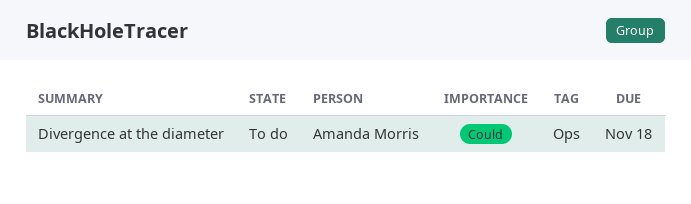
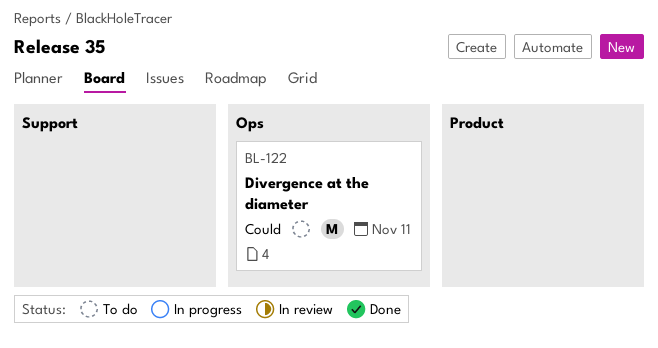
Divergence at the diameter, due: Nov 18 -> Nov 11

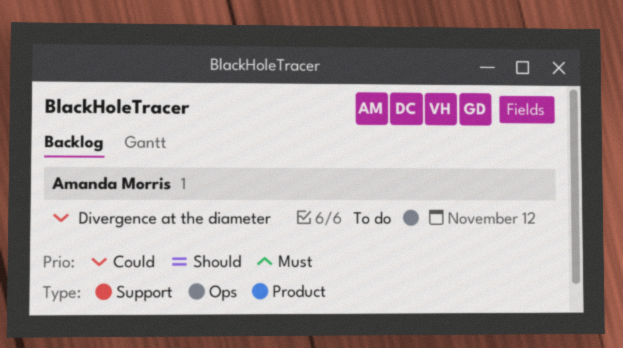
Divergence at the diameter, due: Nov 11 -> Nov 12

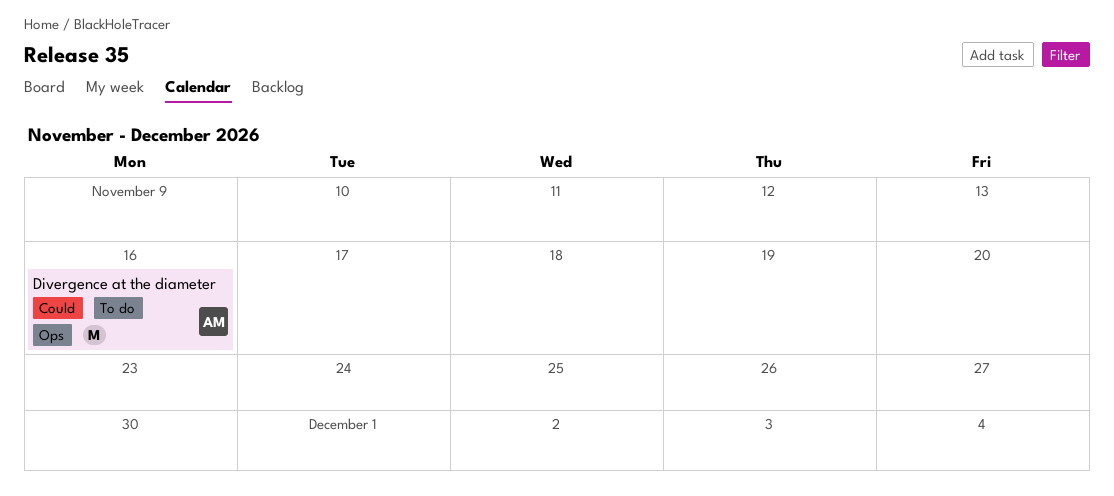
Divergence at the diameter, due: Nov 12 -> Nov 16

